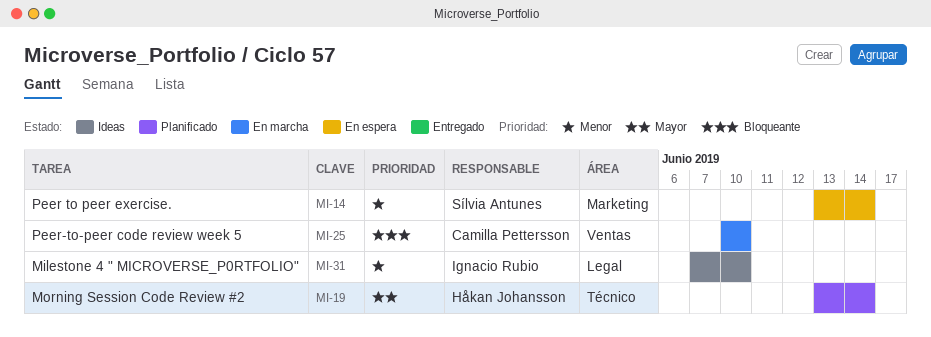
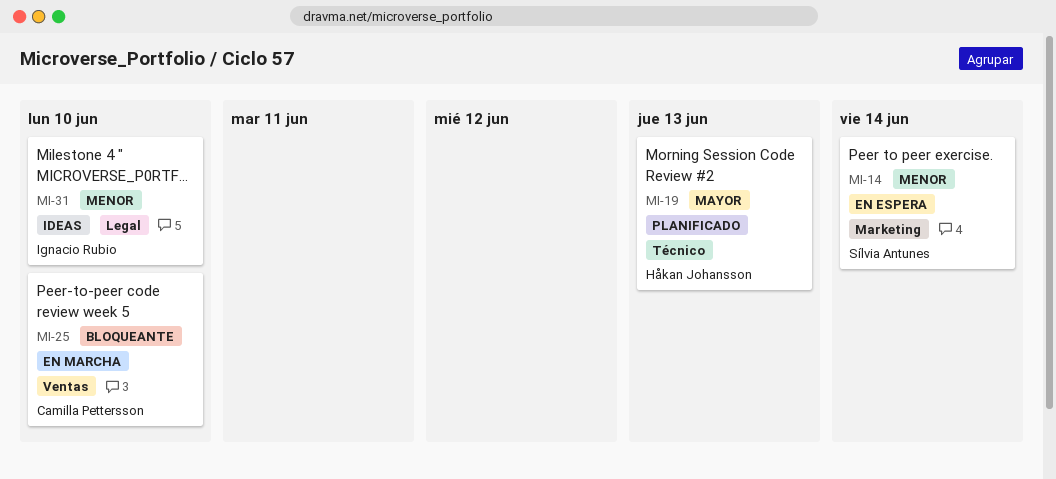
MI-19, due: Jun 14 -> Jun 13

